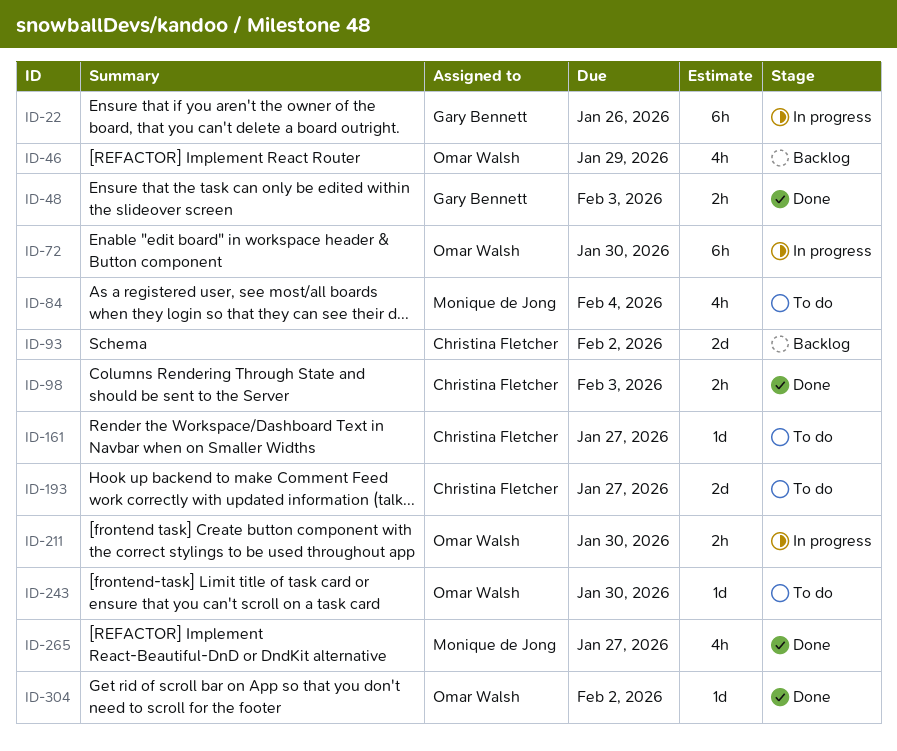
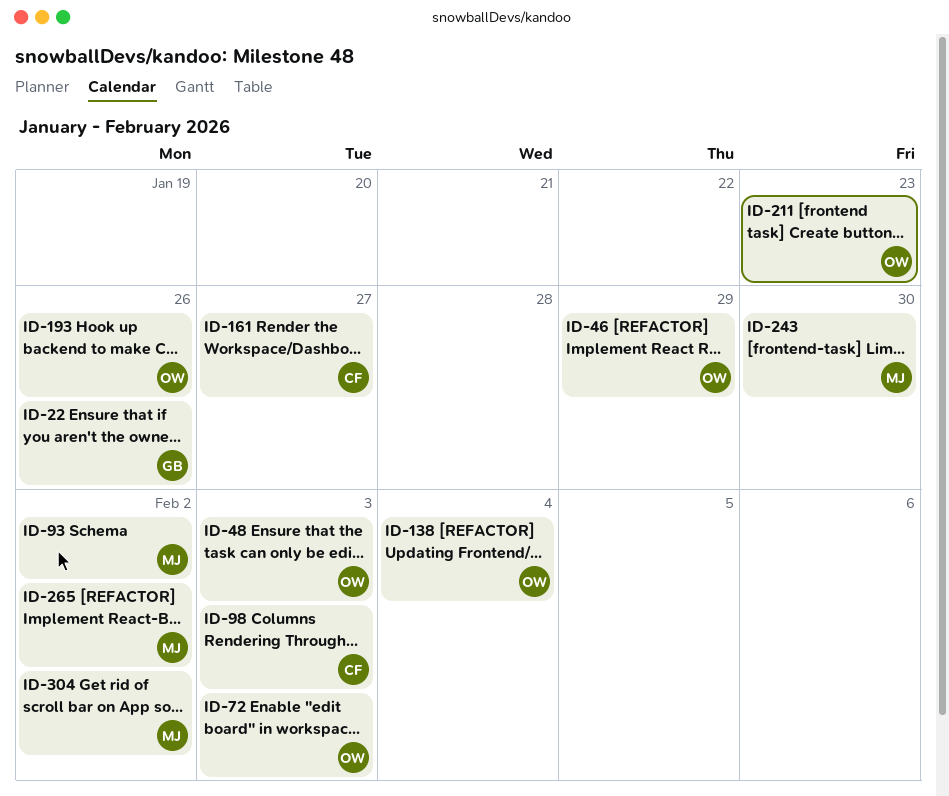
ID-48, owner: Gary Bennett -> Omar Walsh
ID-72, due: Jan 30 -> Feb 3
ID-84: present -> none
ID-93, owner: Christina Fletcher -> Monique de Jong
ID-138: none -> present
ID-193, owner: Christina Fletcher -> Omar Walsh
ID-193, due: Jan 27 -> Jan 26
ID-211, due: Jan 30 -> Jan 23
ID-243, owner: Omar Walsh -> Monique de Jong
ID-265, due: Jan 27 -> Feb 2
ID-304, owner: Omar Walsh -> Monique de Jong

